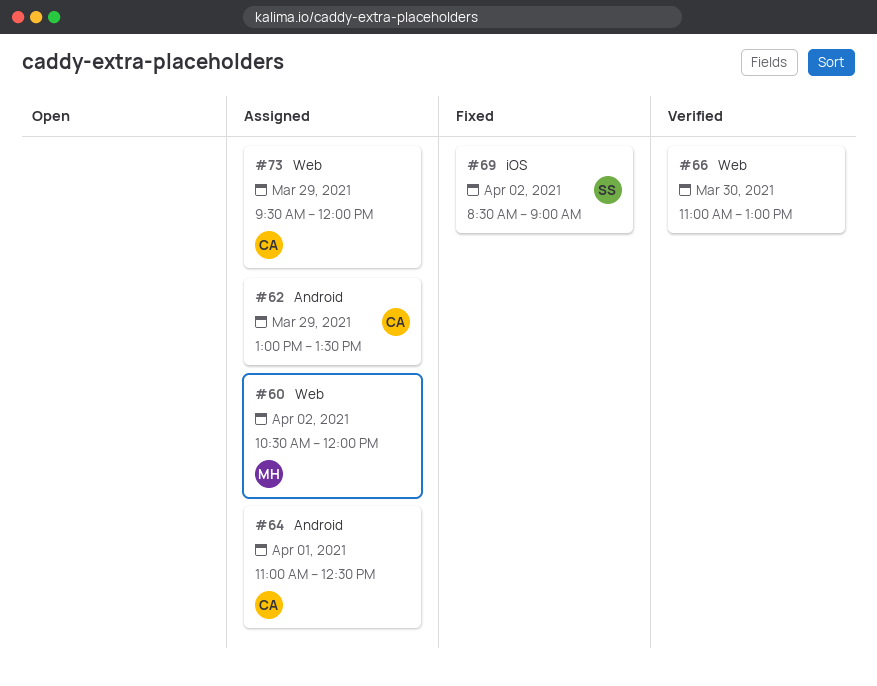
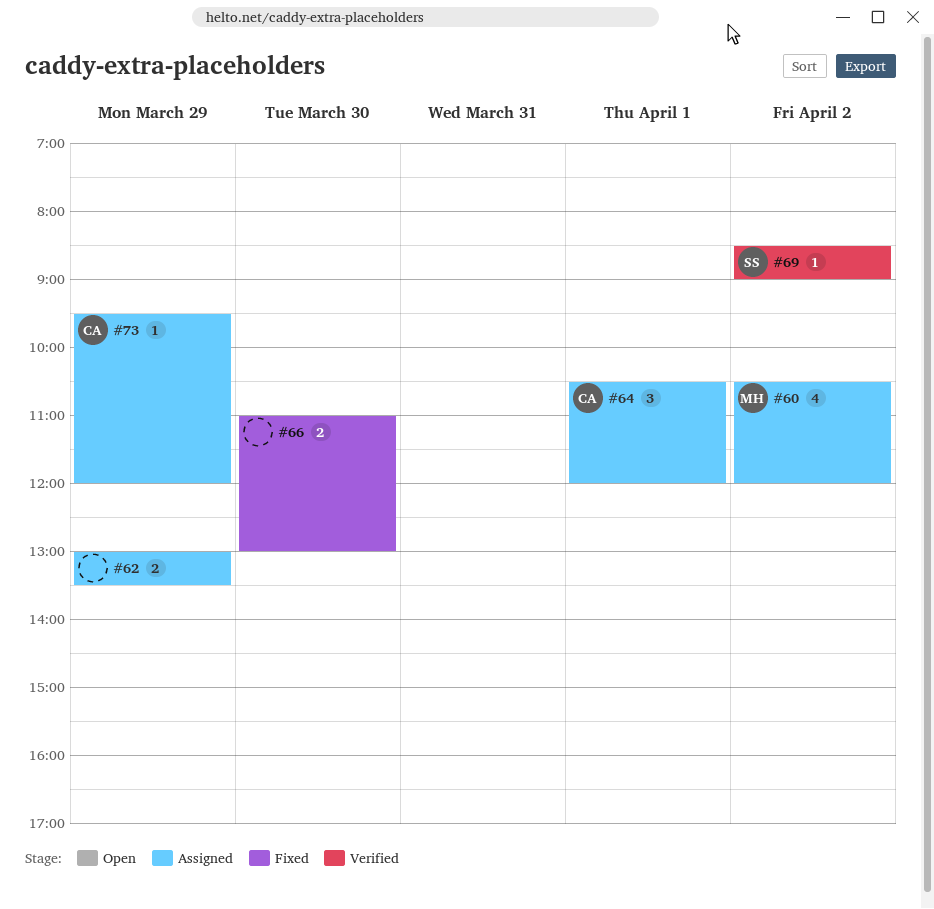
#62, owner: CA -> none
#64, begins: 11:00 -> 10:30
#64, ends: 12:30 -> 12:00
#66, status: Verified -> Fixed
#69, status: Fixed -> Verified

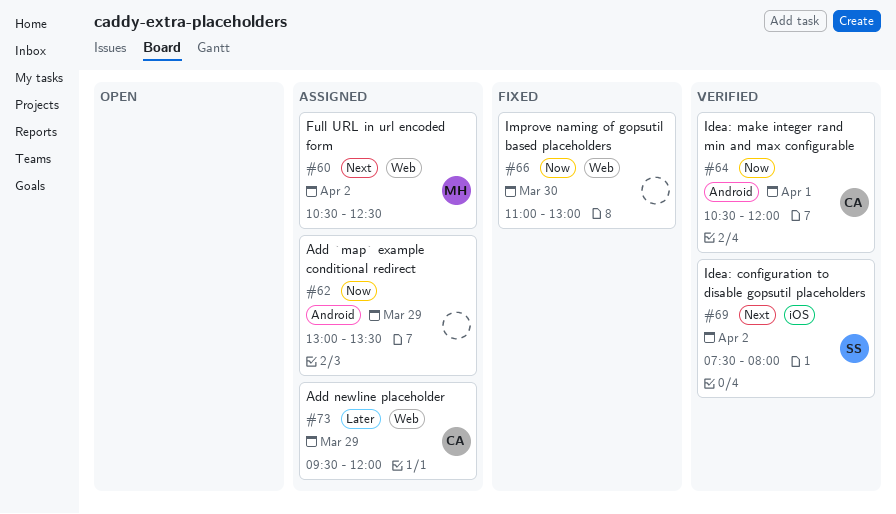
#60, ends: 12:00 -> 12:30
#64, status: Assigned -> Verified
#69, begins: 08:30 -> 07:30
#69, ends: 09:00 -> 08:00

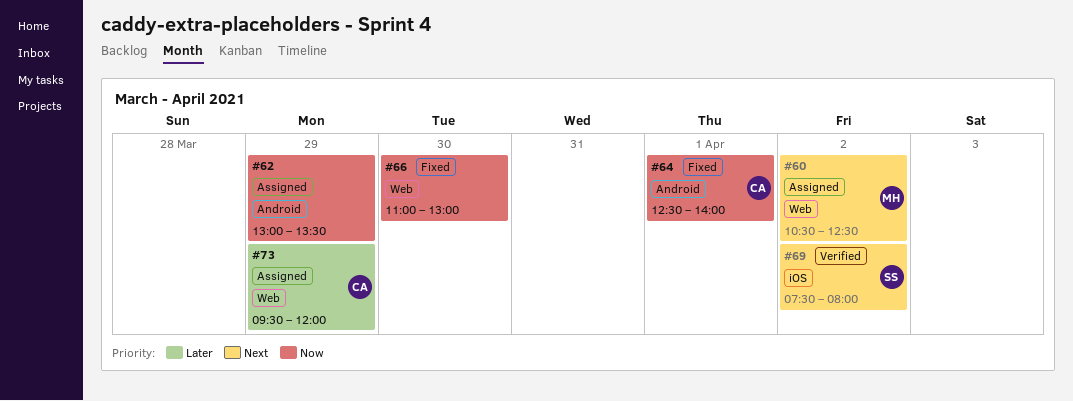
#64, status: Verified -> Fixed
#64, begins: 10:30 -> 12:30
#64, ends: 12:00 -> 14:00

